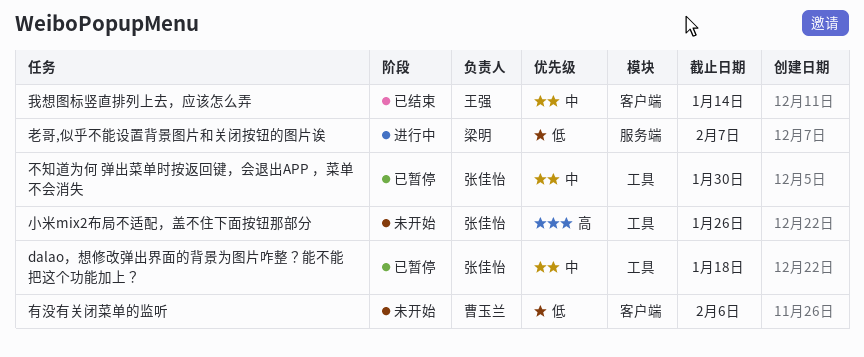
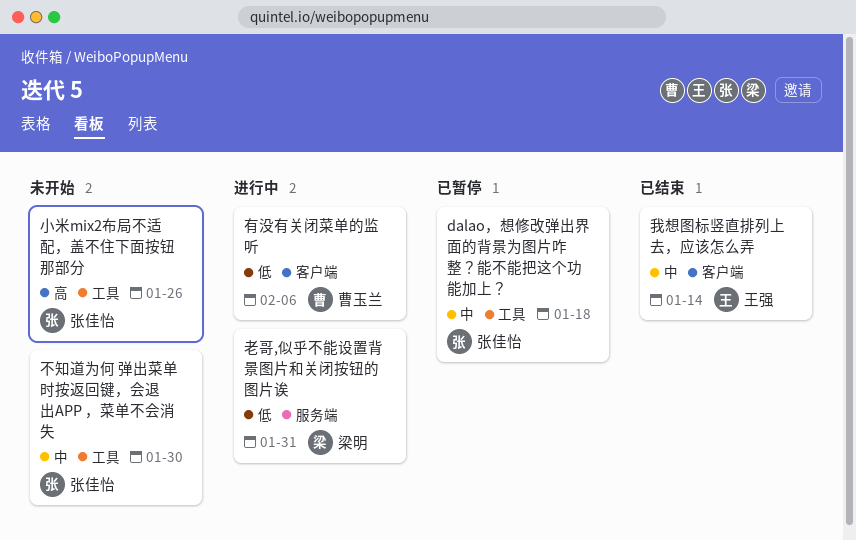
不知道为何 弹出菜单时按返回键，会退出APP ，菜单不会消失, status: 已暂停 -> 未开始
有没有关闭菜单的监听, status: 未开始 -> 进行中
老哥,似乎不能设置背景图片和关闭按钮的图片诶, due: Feb 7 -> Jan 31

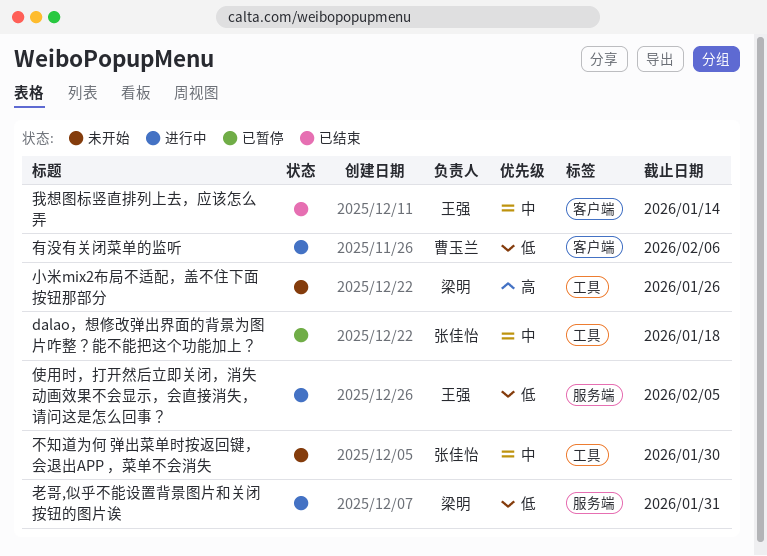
使用时，打开然后立即关闭，消失动画效果不会显示，会直接消失，请问这是怎么回事？: none -> present
小米mix2布局不适配，盖不住下面按钮那部分, owner: 张佳怡 -> 梁明

